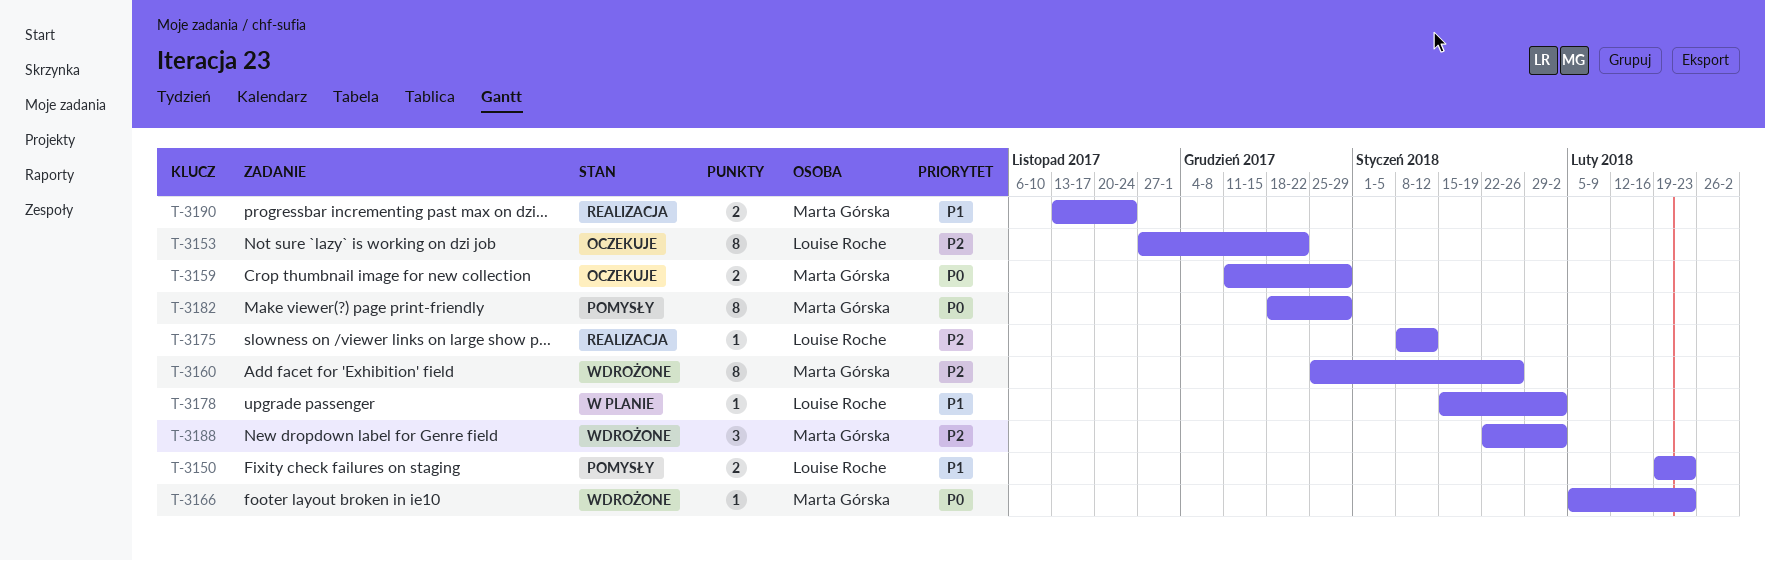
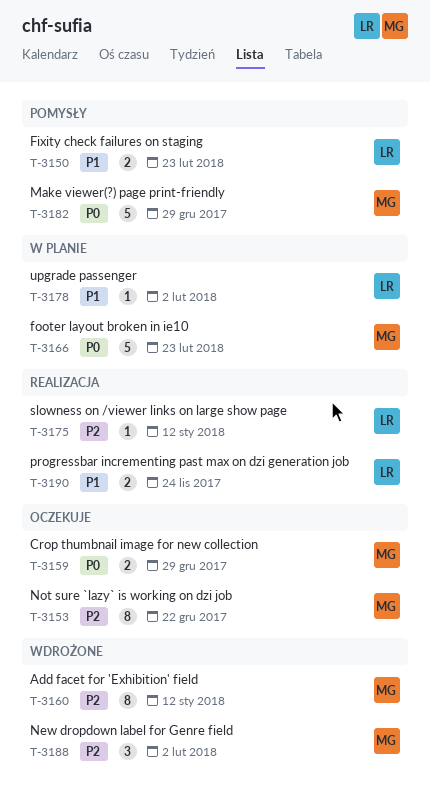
T-3153, owner: Louise Roche -> Marta Górska
T-3160, due: Jan 26 -> Jan 12
T-3166, status: Wdrożone -> W planie
T-3166, estimate: 1 -> 5
T-3182, estimate: 8 -> 5
T-3190, owner: Marta Górska -> Louise Roche

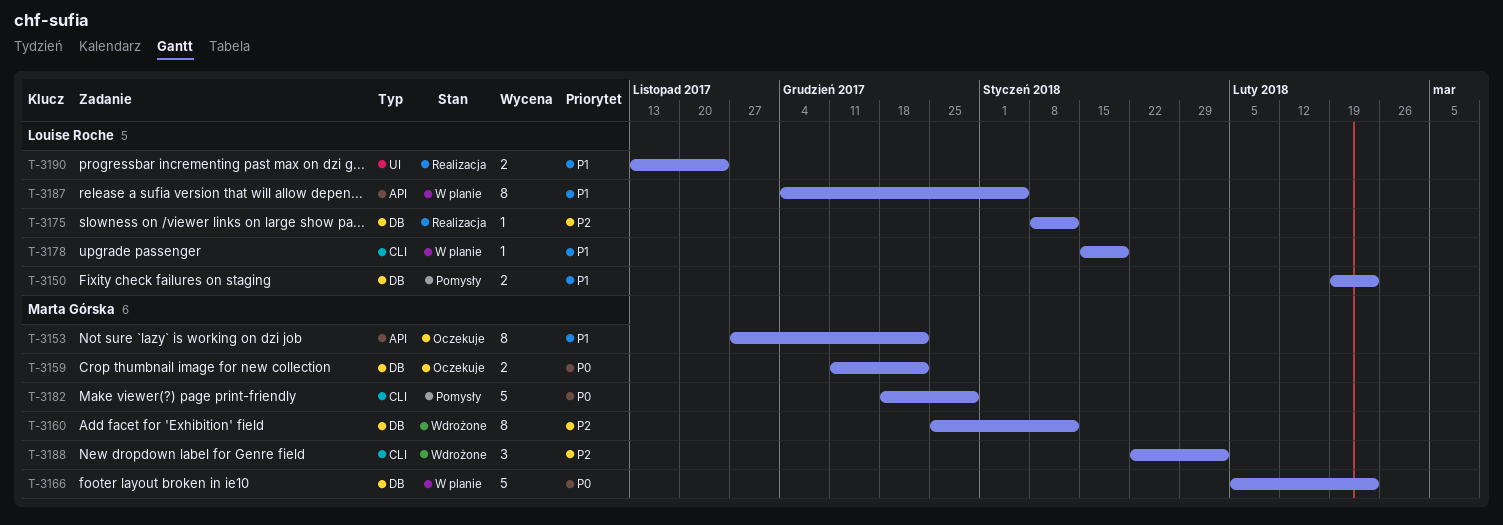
T-3153, priority: P2 -> P1
T-3159, due: Dec 29 -> Dec 22
T-3178, due: Feb 2 -> Jan 19
T-3187: none -> present

